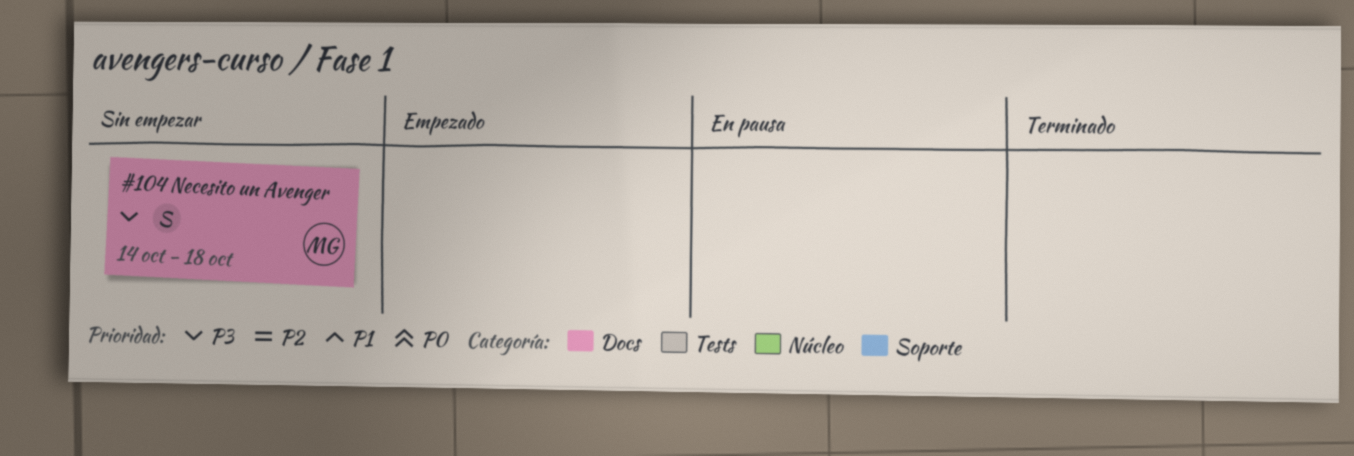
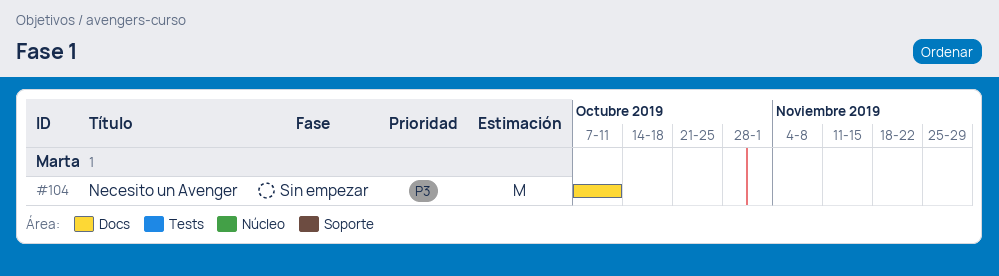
#104, estimate: S -> M
#104, start: Oct 14 -> Oct 7
#104, due: Oct 18 -> Oct 11

